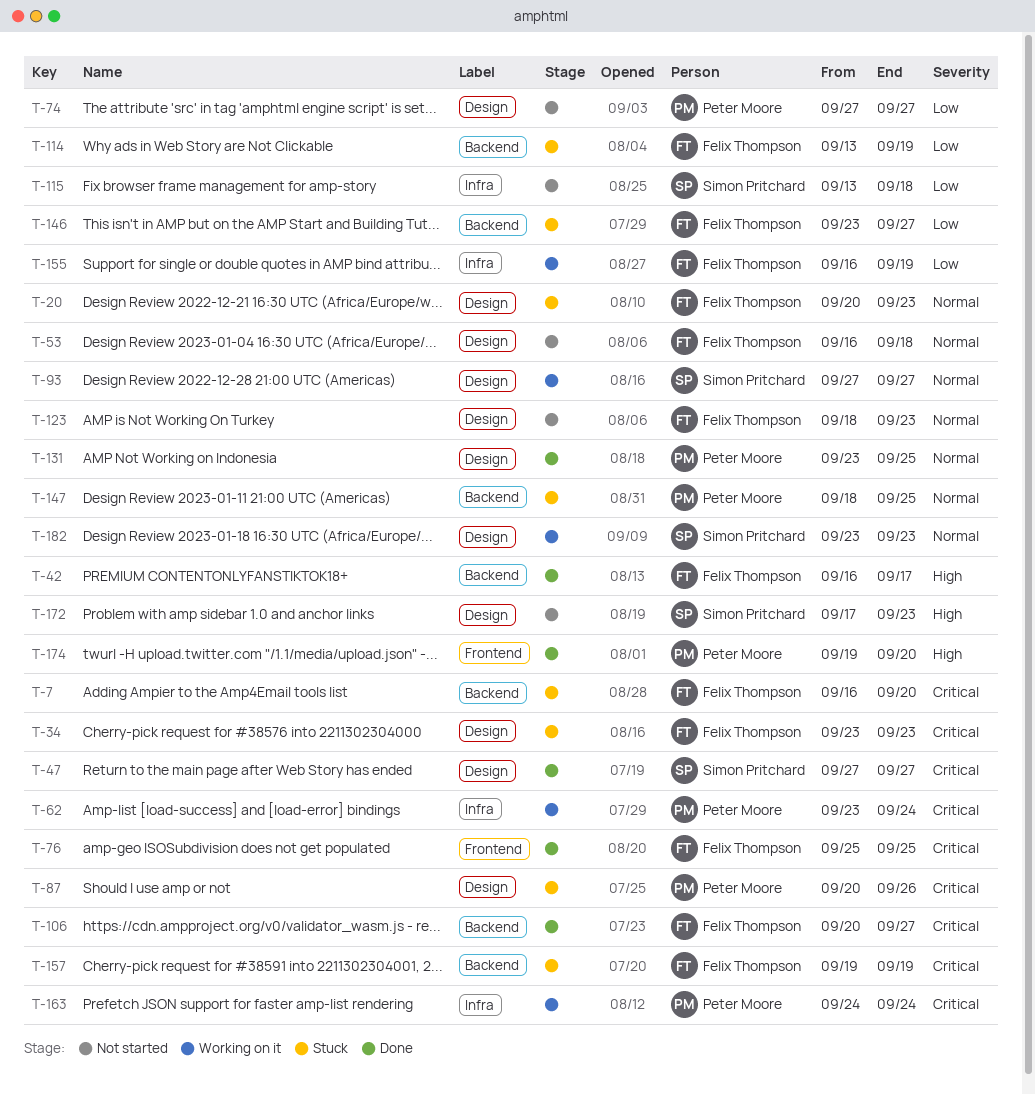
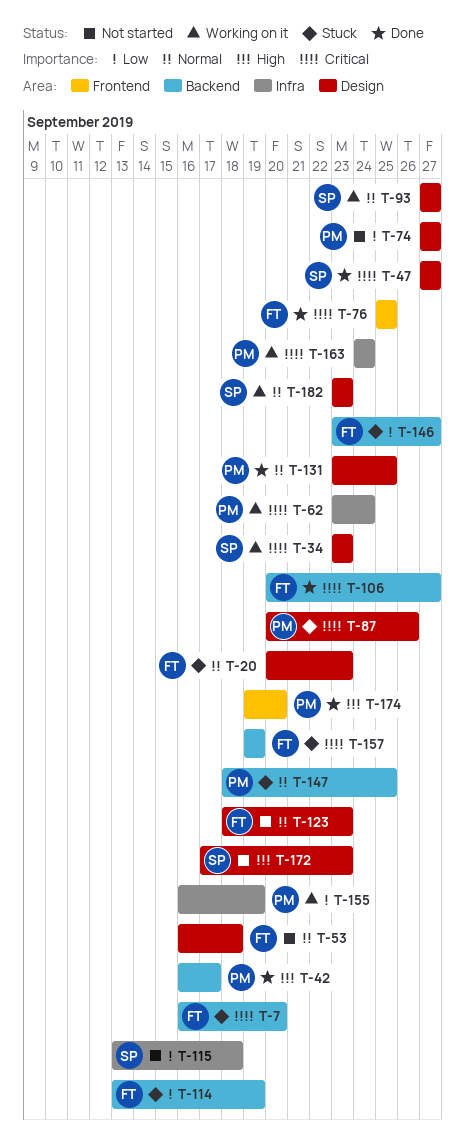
T-34, status: Stuck -> Working on it
T-34, owner: Felix Thompson -> Simon Pritchard
T-42, owner: Felix Thompson -> Peter Moore
T-155, owner: Felix Thompson -> Peter Moore

